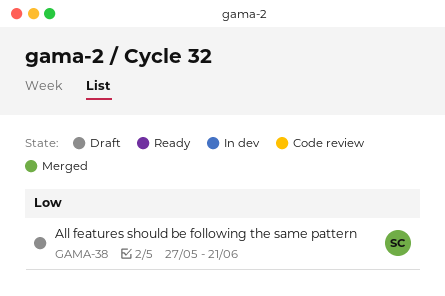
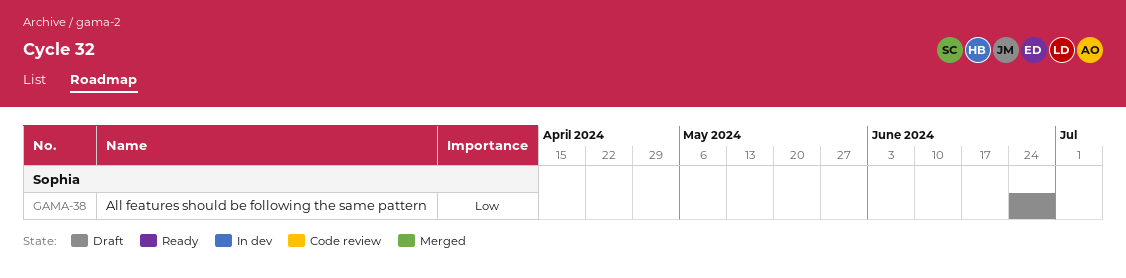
GAMA-38, start: May 27 -> Jun 24
GAMA-38, due: Jun 21 -> Jun 28

